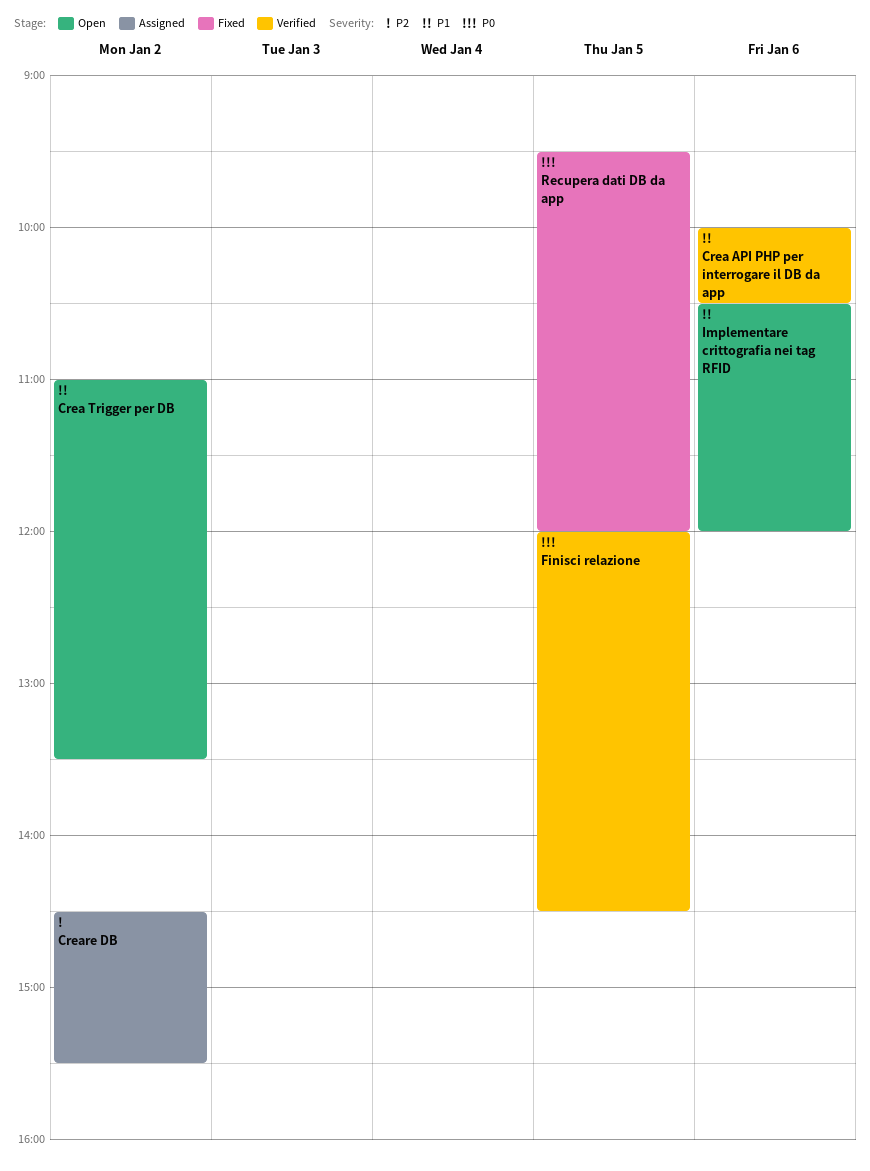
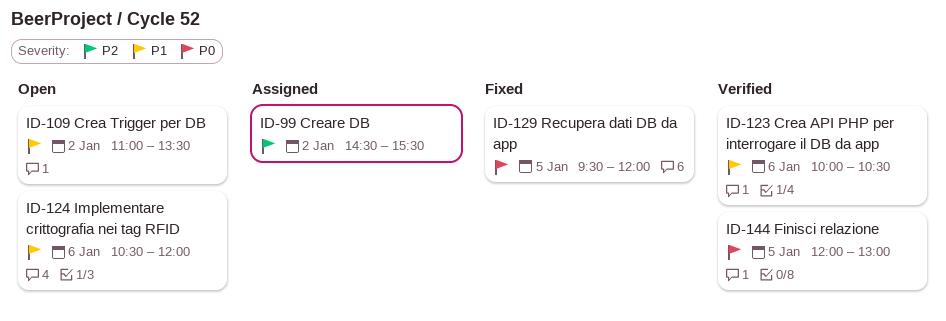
Finisci relazione, ends: 14:30 -> 13:00

